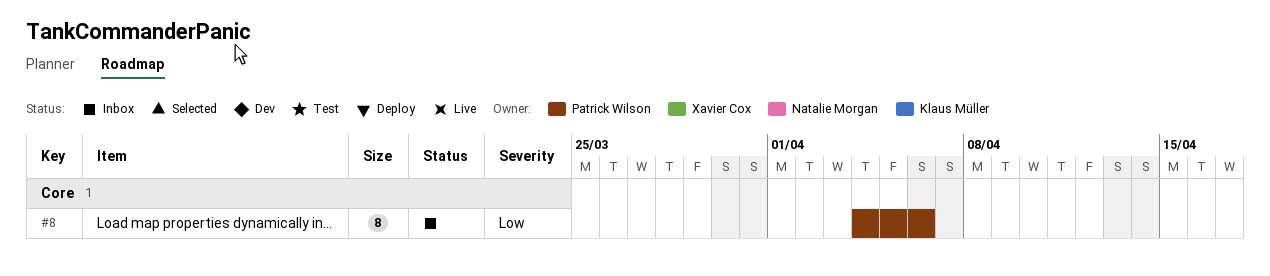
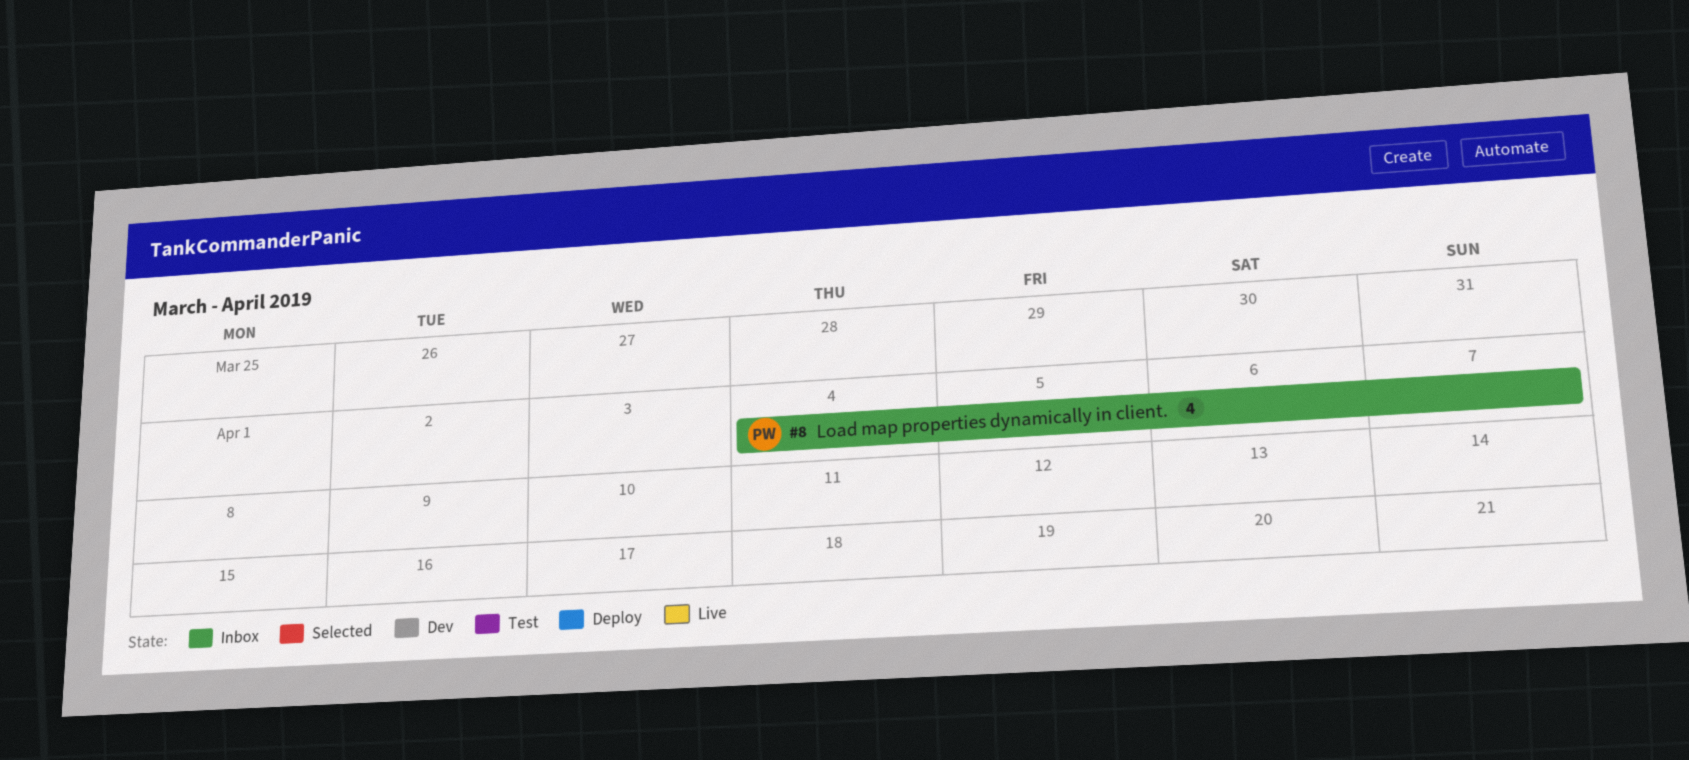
#8, estimate: 8 -> 4
#8, due: Apr 6 -> Apr 7

